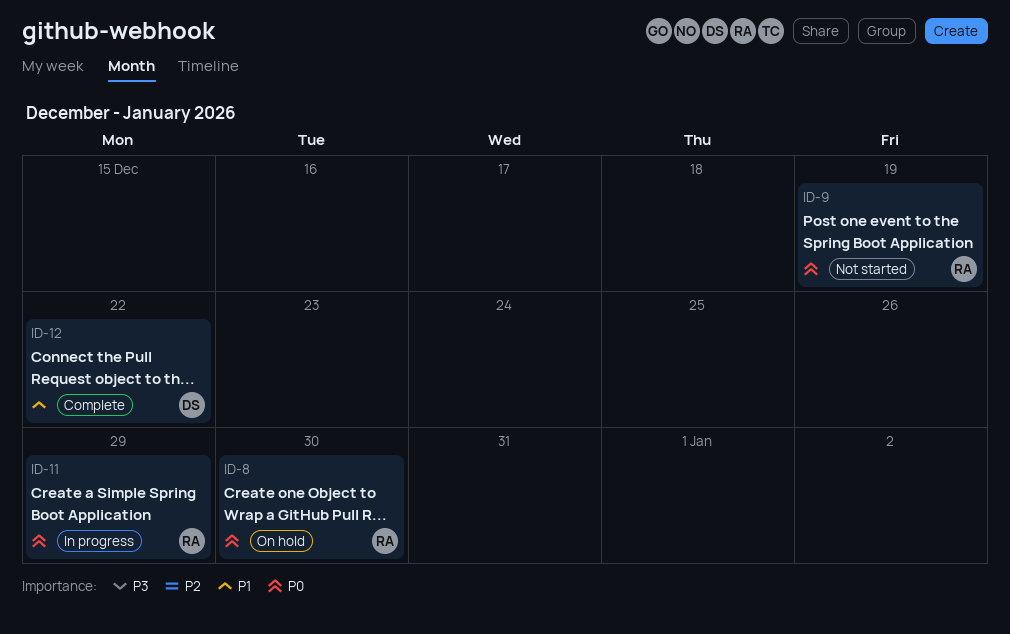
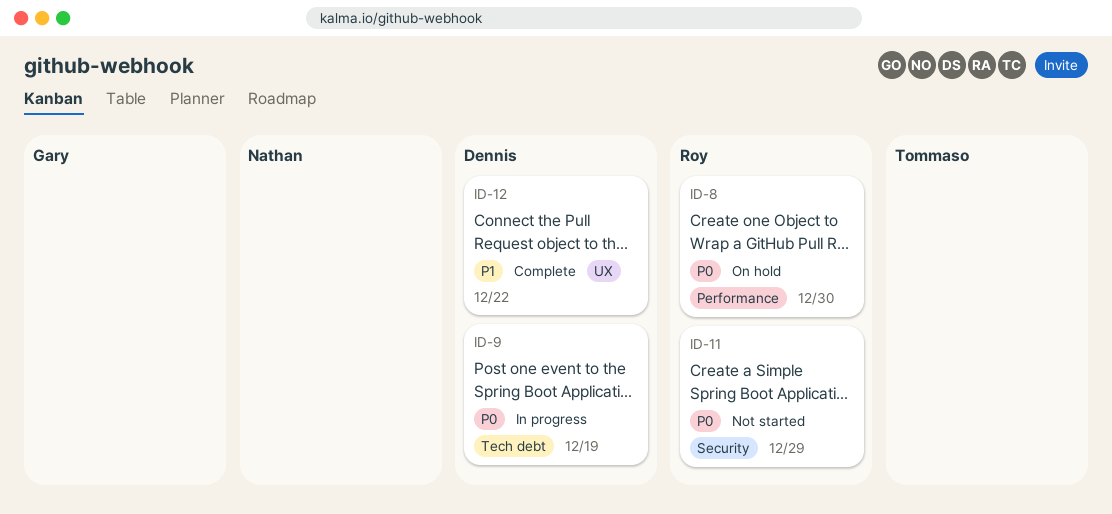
ID-9, status: Not started -> In progress
ID-9, owner: Roy -> Dennis
ID-11, status: In progress -> Not started

